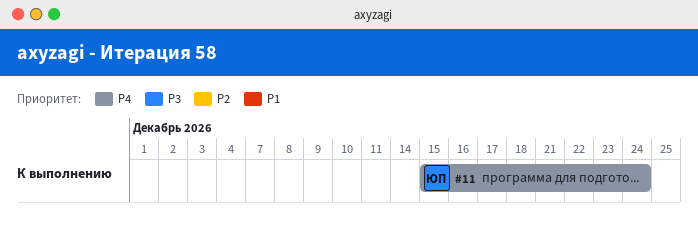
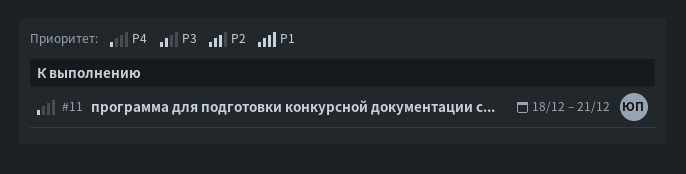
#11, start: Dec 15 -> Dec 18
#11, due: Dec 24 -> Dec 21

